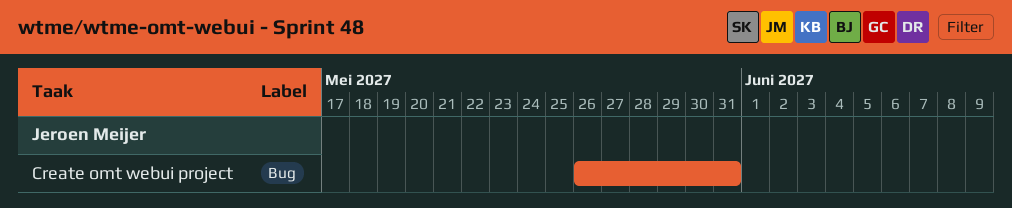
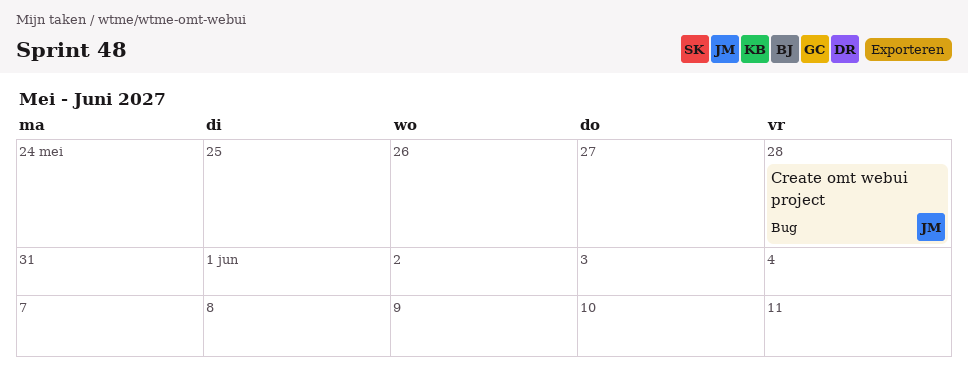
Create omt webui project, due: May 31 -> May 28

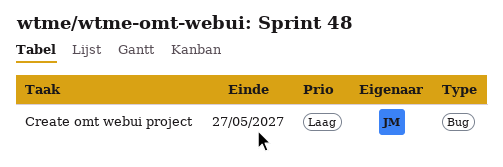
Create omt webui project, due: May 28 -> May 27

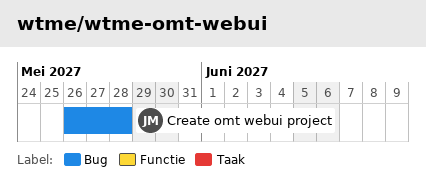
Create omt webui project, due: May 27 -> May 28

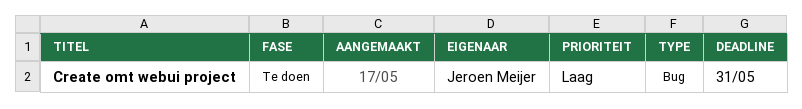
Create omt webui project, due: May 28 -> May 31

